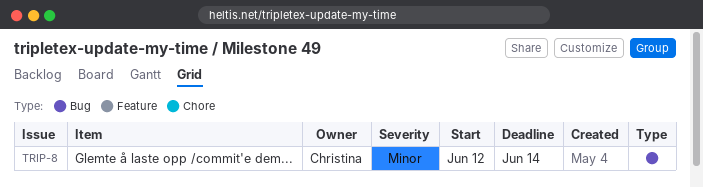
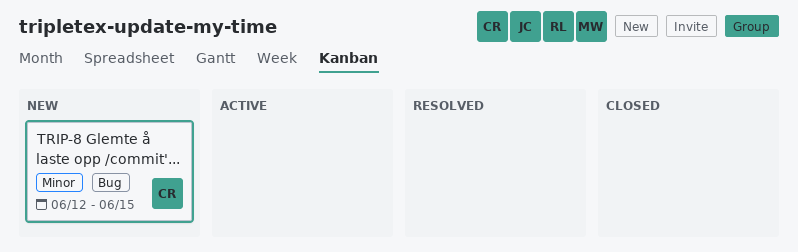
TRIP-8, due: Jun 14 -> Jun 15

